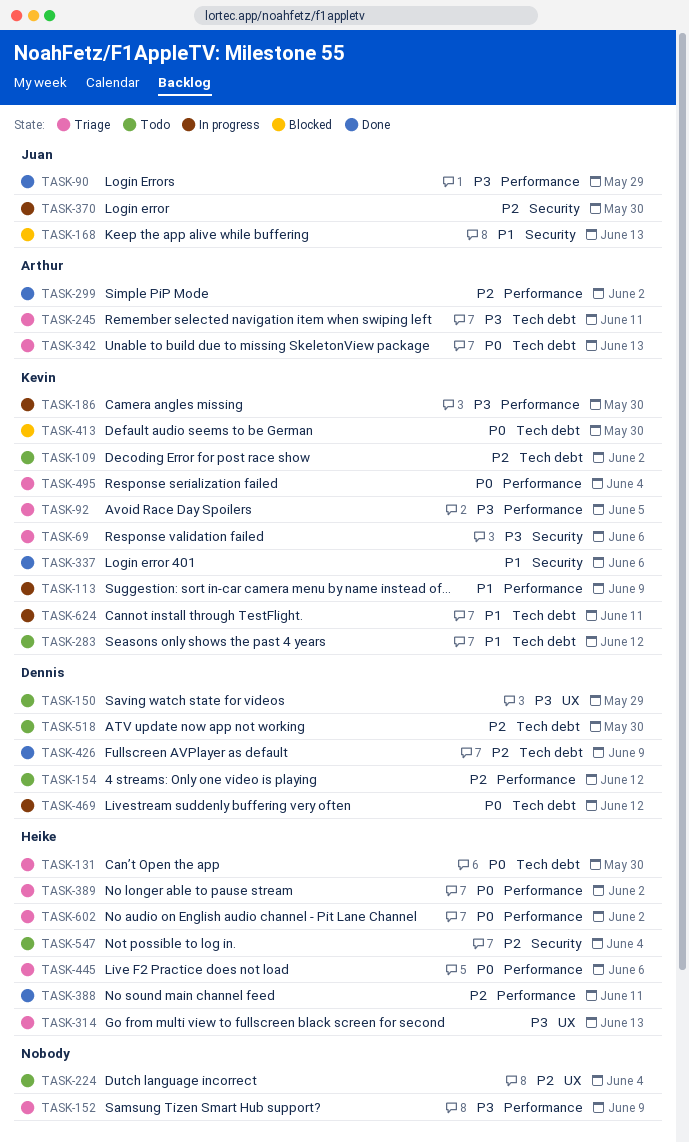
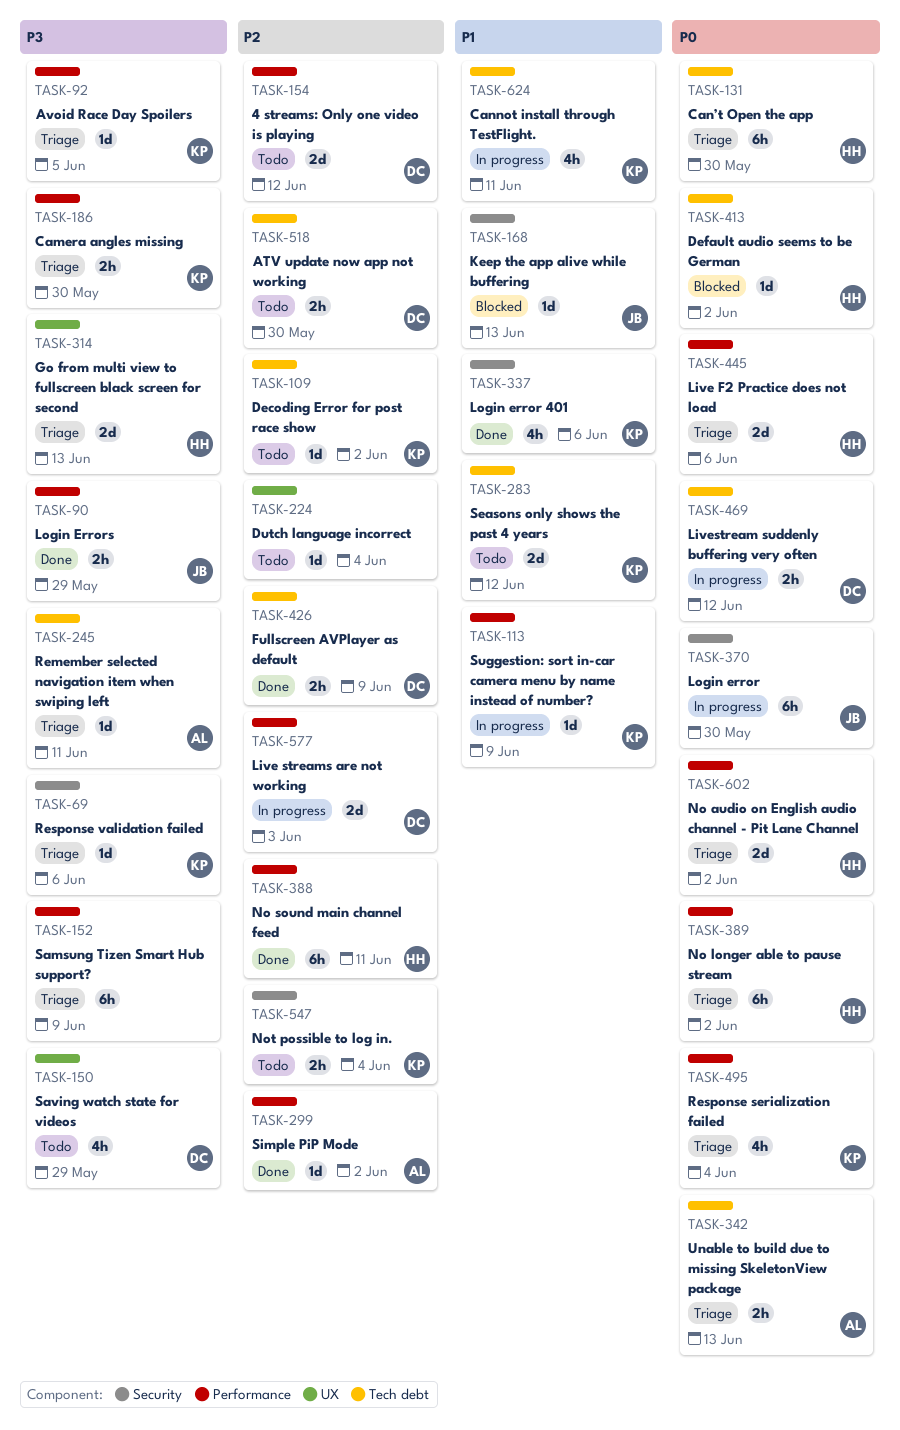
TASK-186, status: In progress -> Triage
TASK-370, priority: P2 -> P0
TASK-413, owner: Kevin -> Heike
TASK-413, due: May 30 -> Jun 2
TASK-547, owner: Heike -> Kevin
TASK-577: none -> present

